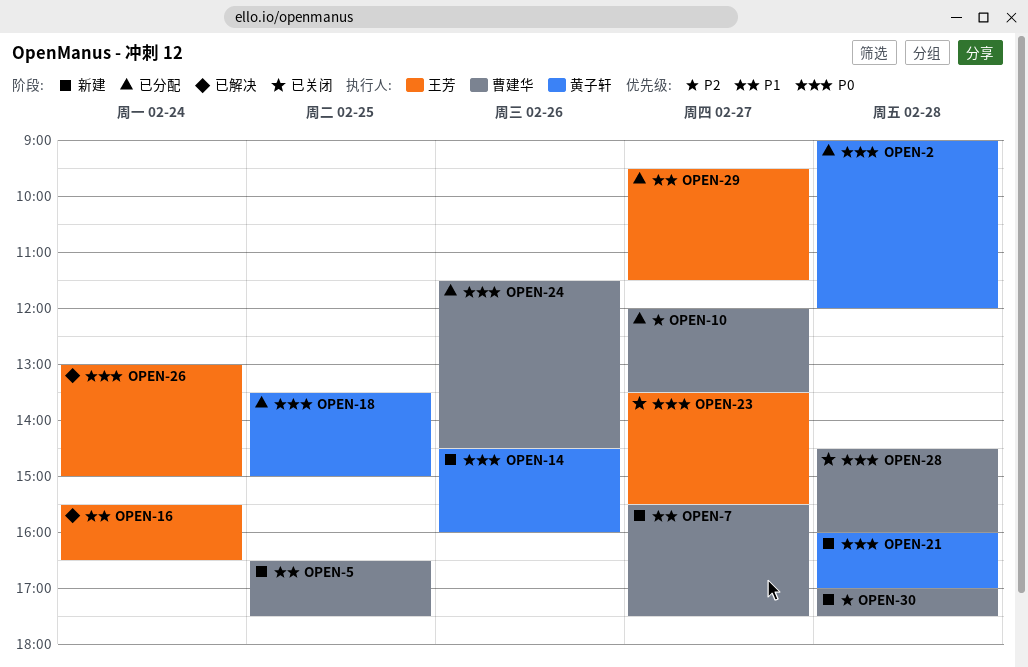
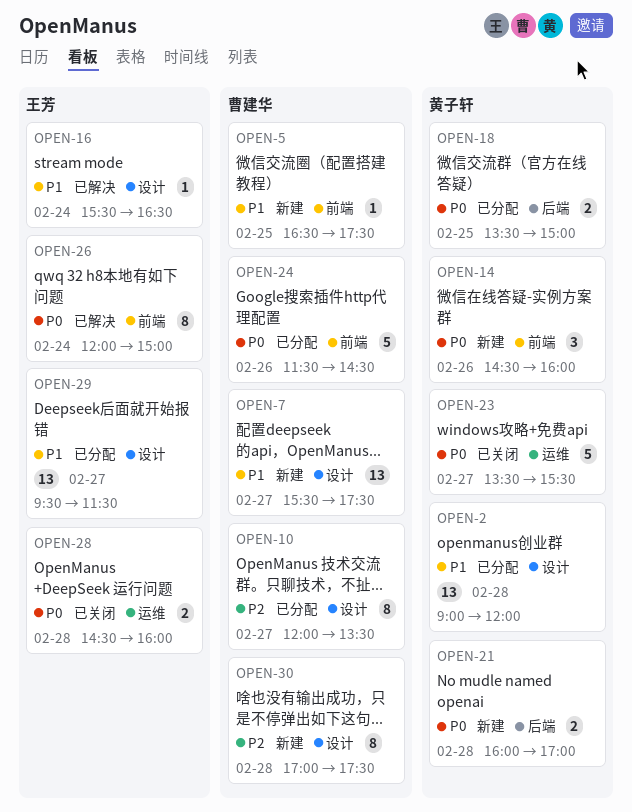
OPEN-2, priority: P0 -> P1
OPEN-23, owner: 王芳 -> 黄子轩
OPEN-26, begins: 13:00 -> 12:00
OPEN-28, owner: 曹建华 -> 王芳

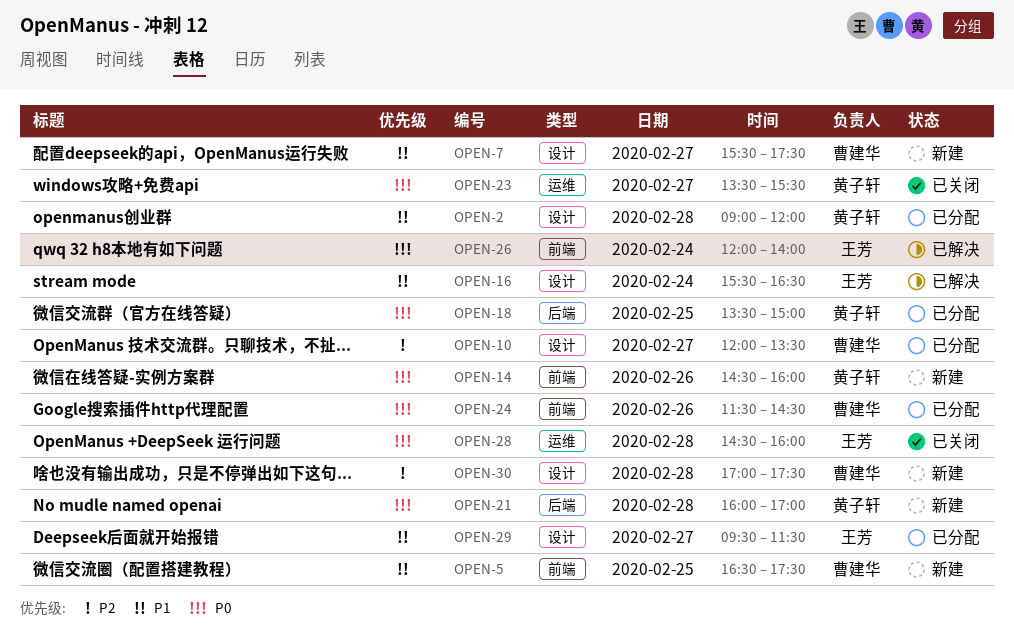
OPEN-26, ends: 15:00 -> 14:00

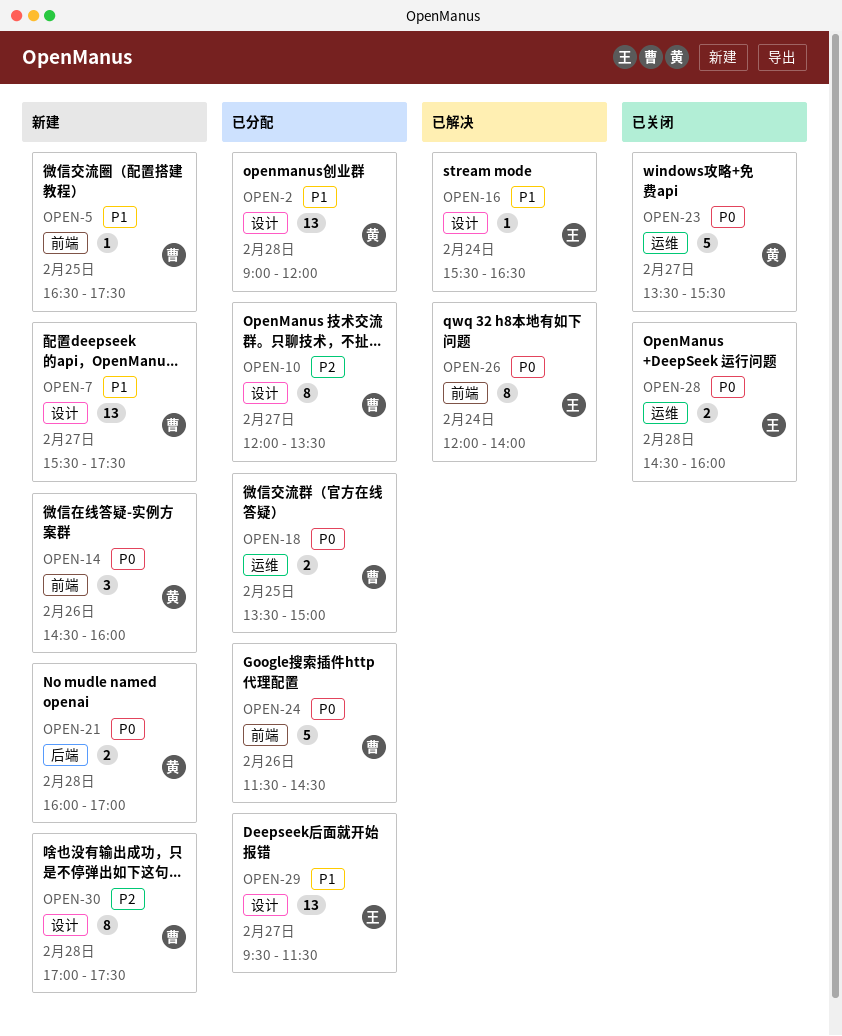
OPEN-18, owner: 黄子轩 -> 曹建华
OPEN-18, label: 后端 -> 运维

